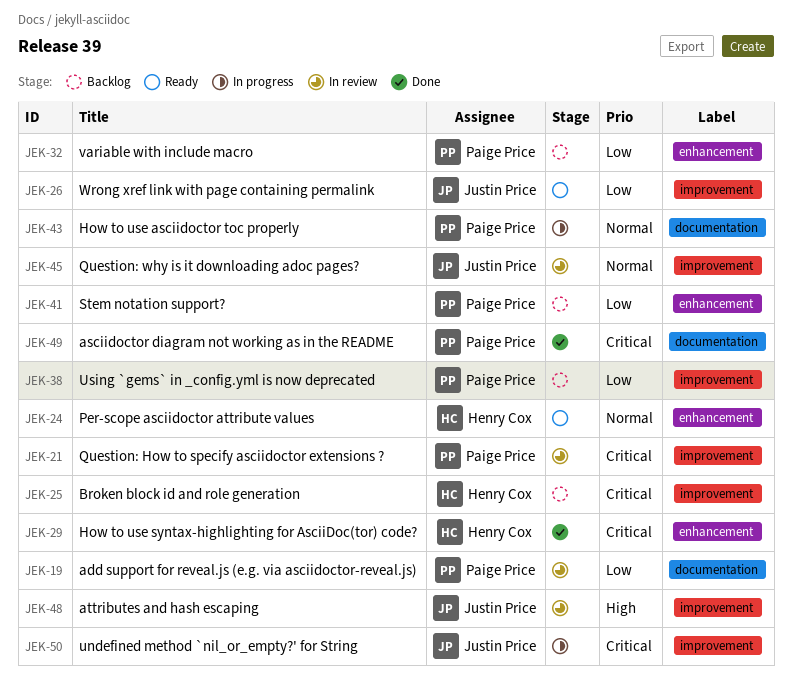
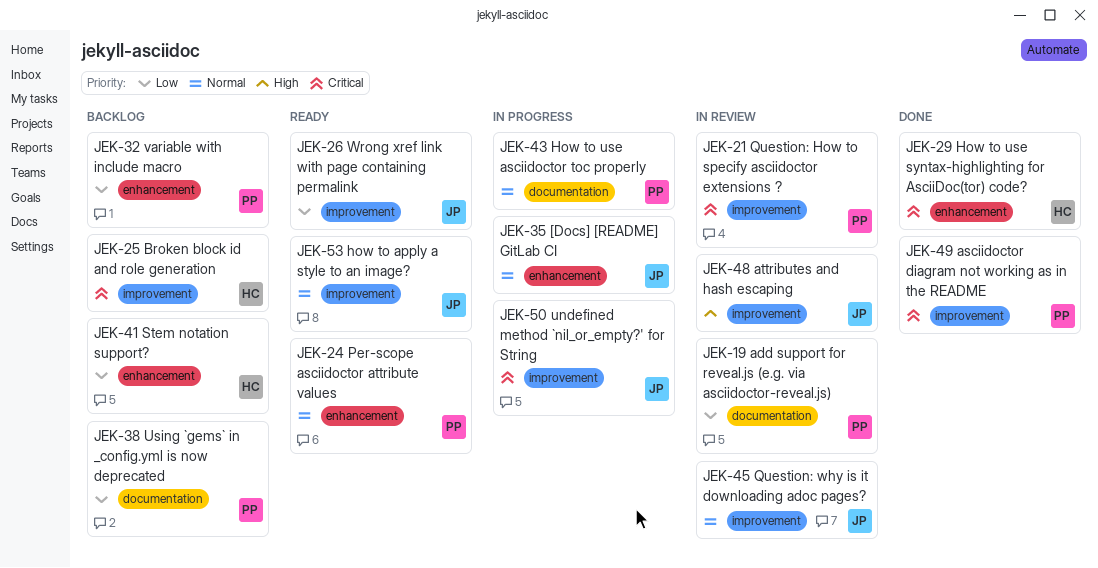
JEK-24, owner: Henry Cox -> Paige Price
JEK-35: none -> present
JEK-38, label: improvement -> documentation
JEK-41, owner: Paige Price -> Henry Cox
JEK-49, label: documentation -> improvement
JEK-53: none -> present

